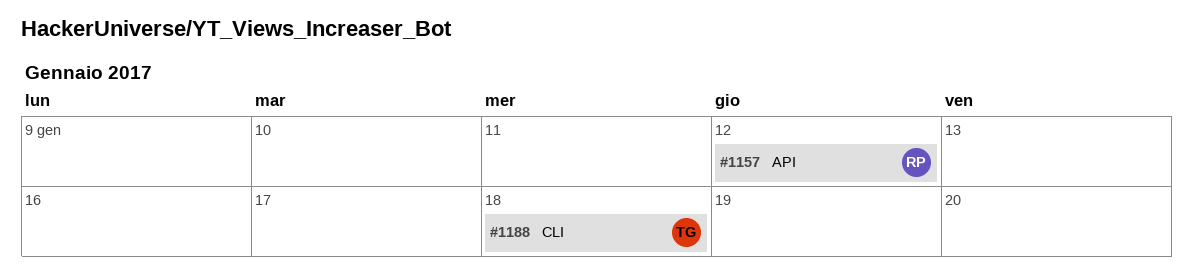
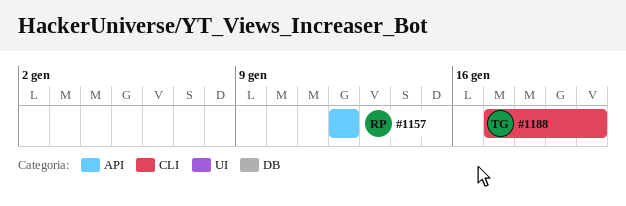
#1188, due: Jan 18 -> Jan 20

